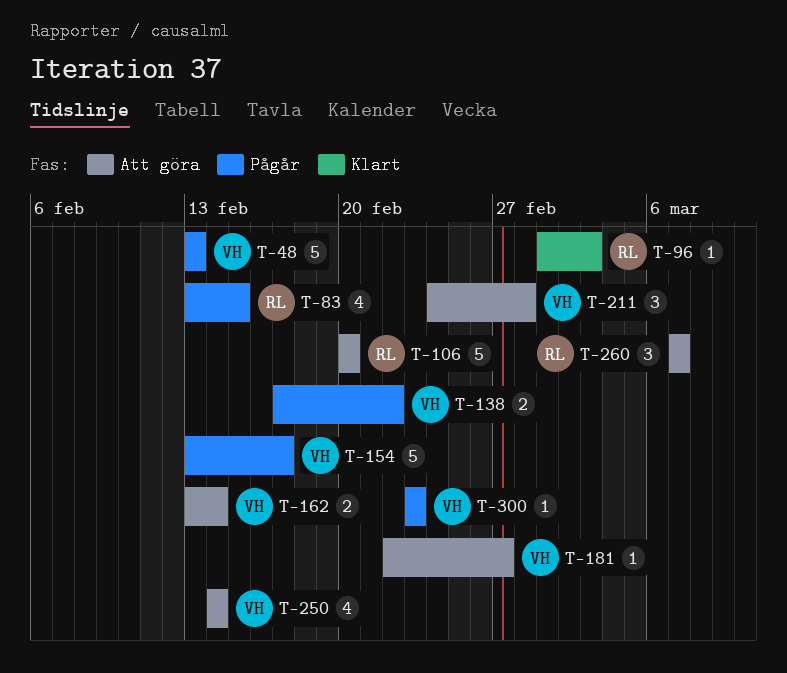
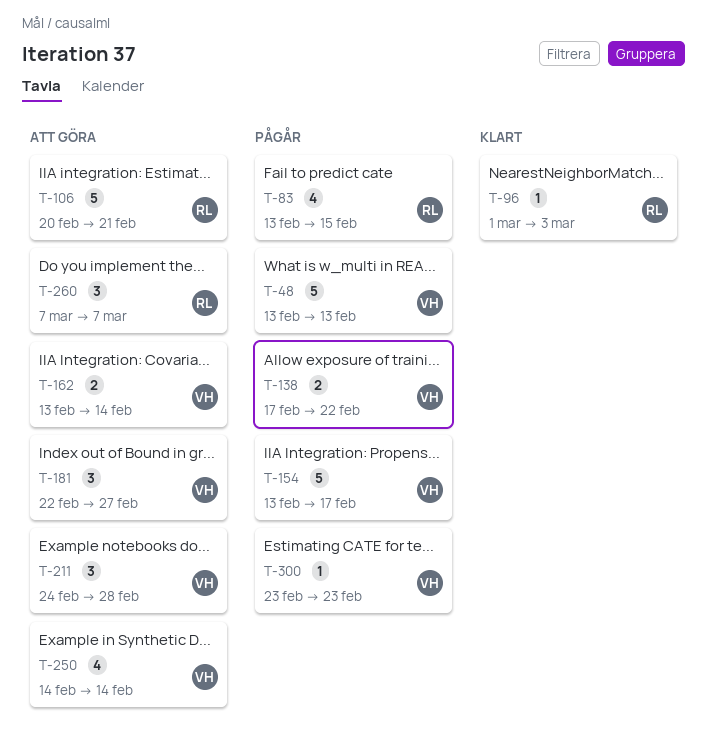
T-106, due: Feb 20 -> Feb 21
T-181, estimate: 1 -> 3

